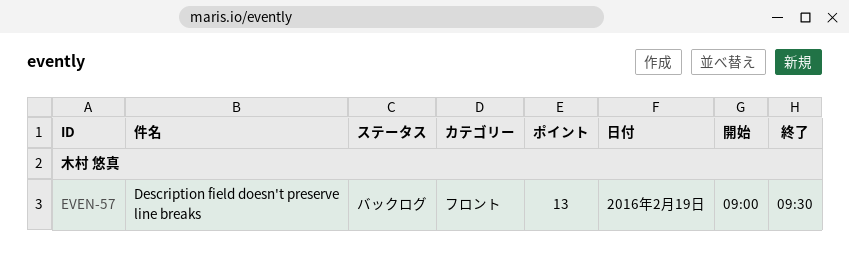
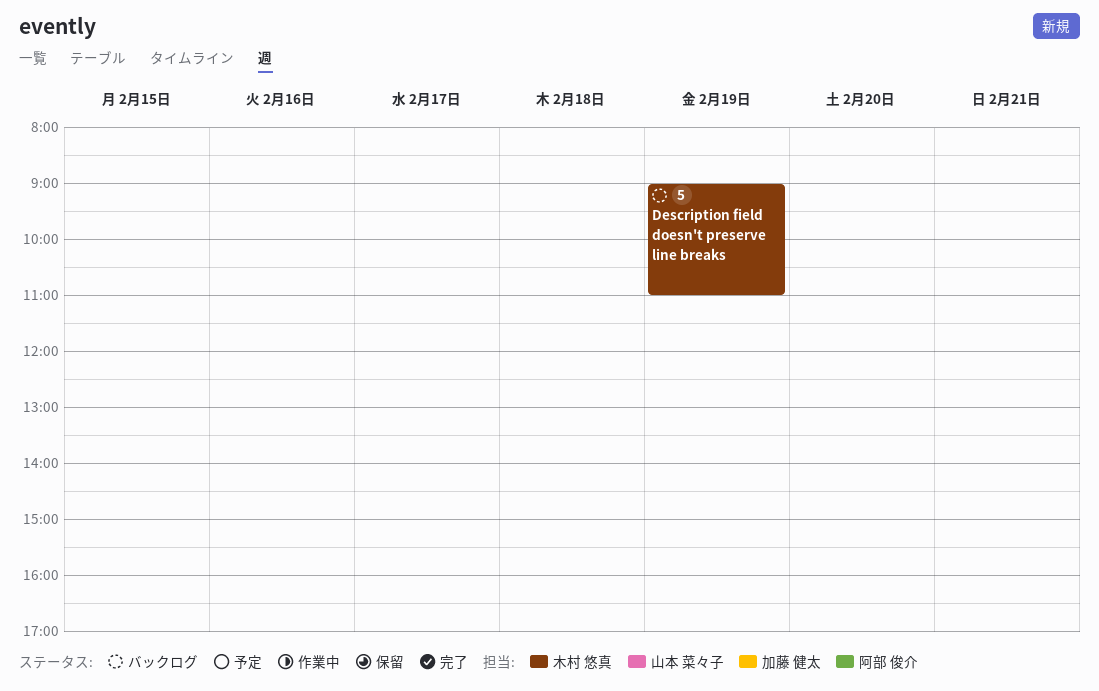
Description field doesn't preserve line breaks, estimate: 13 -> 5
Description field doesn't preserve line breaks, ends: 09:30 -> 11:00

